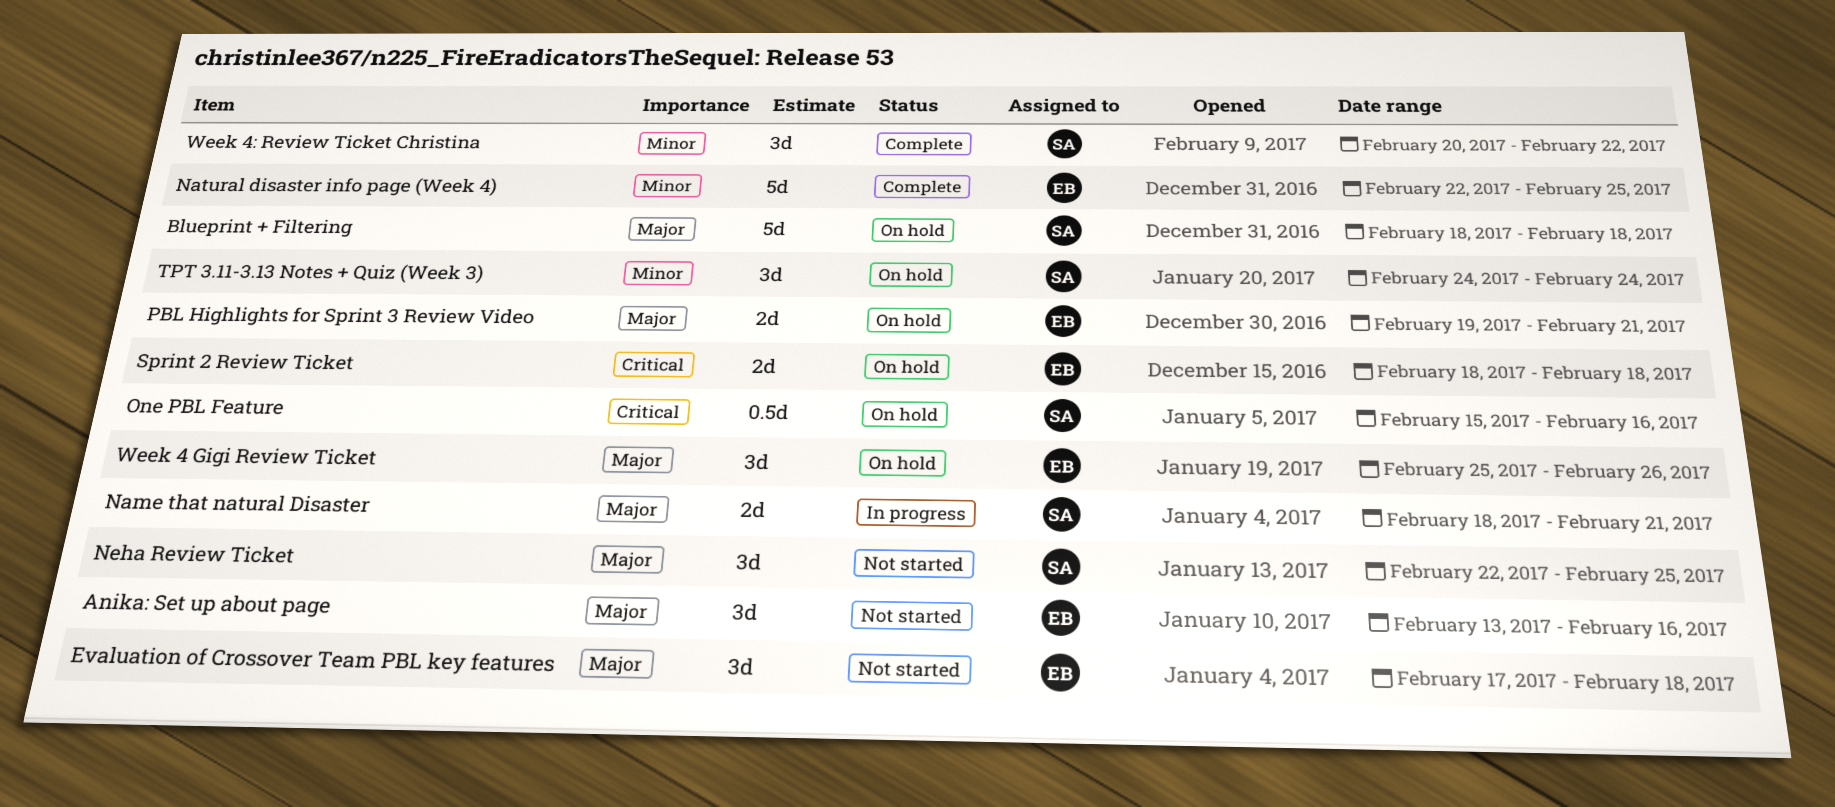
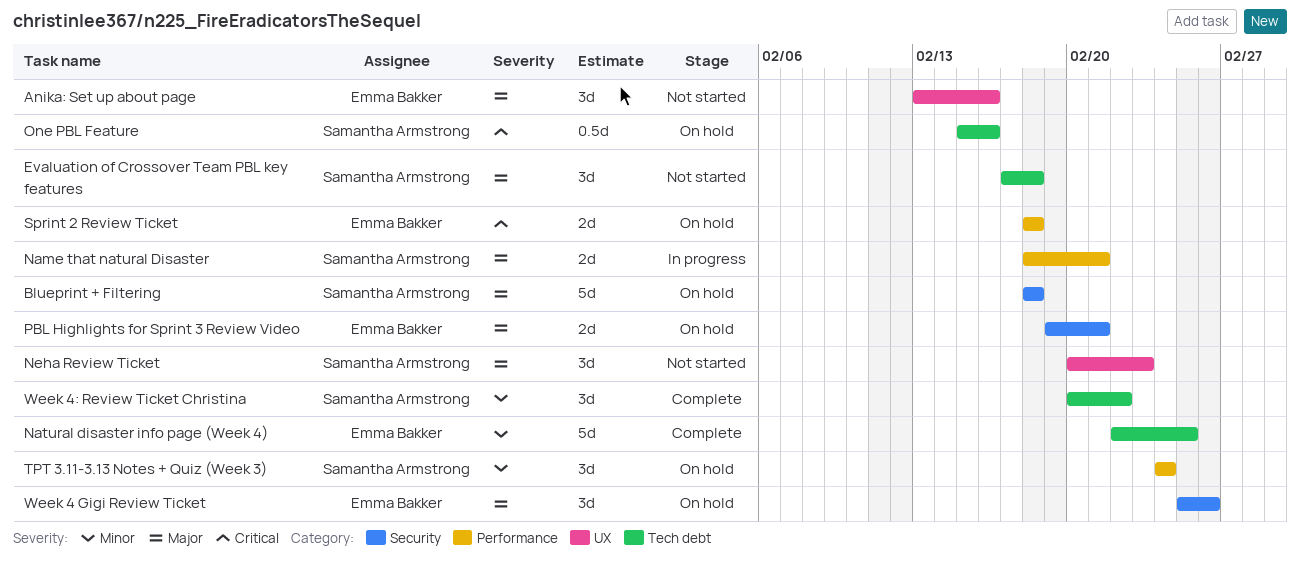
Evaluation of Crossover Team PBL key features, owner: Emma Bakker -> Samantha Armstrong
Neha Review Ticket, start: Feb 22 -> Feb 20
Neha Review Ticket, due: Feb 25 -> Feb 23

